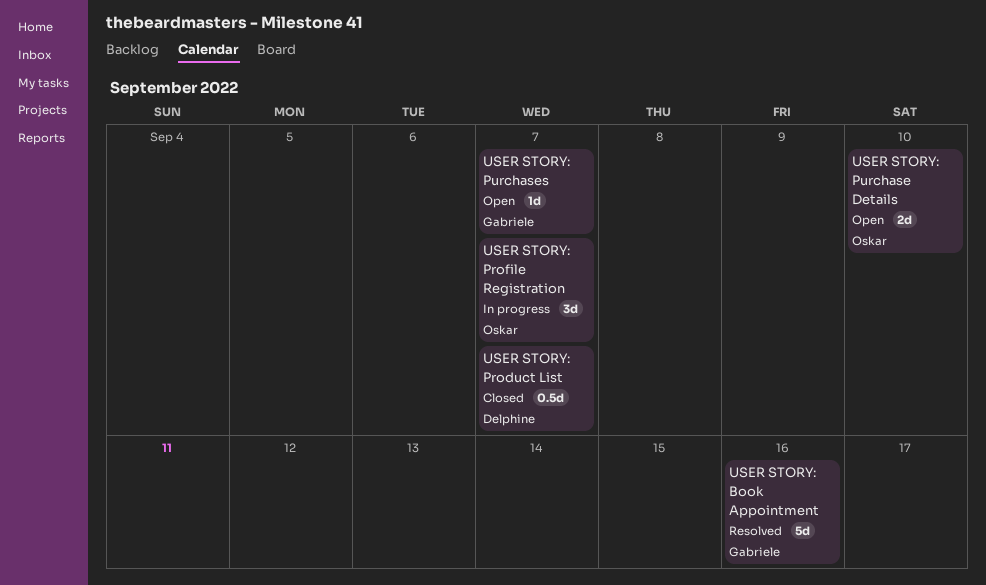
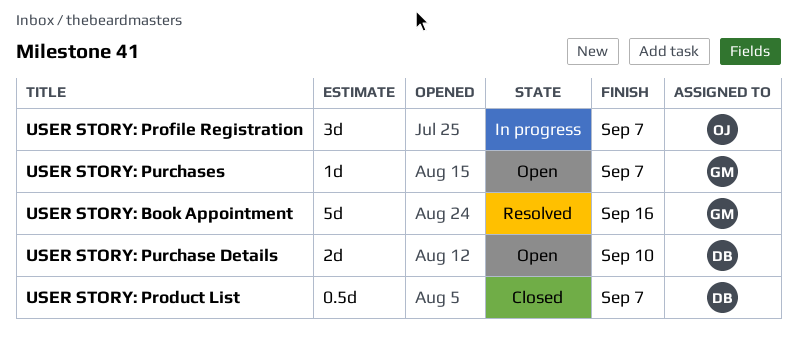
USER STORY: Purchase Details, owner: Oskar -> Delphine

